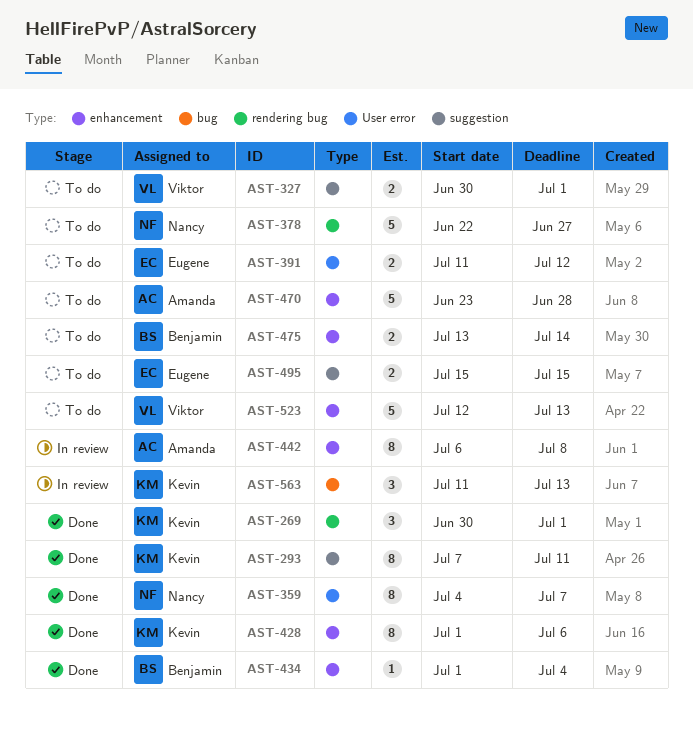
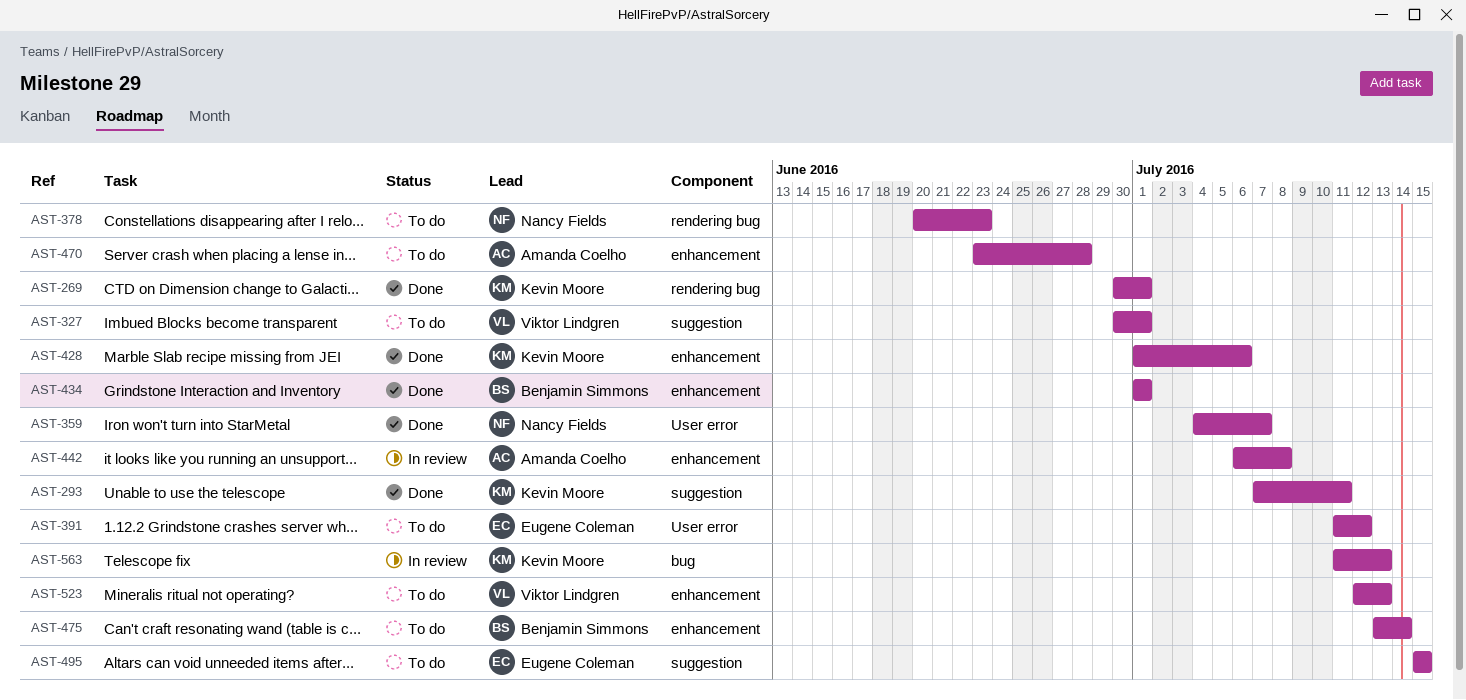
AST-378, start: Jun 22 -> Jun 20
AST-378, due: Jun 27 -> Jun 23
AST-434, due: Jul 4 -> Jul 1

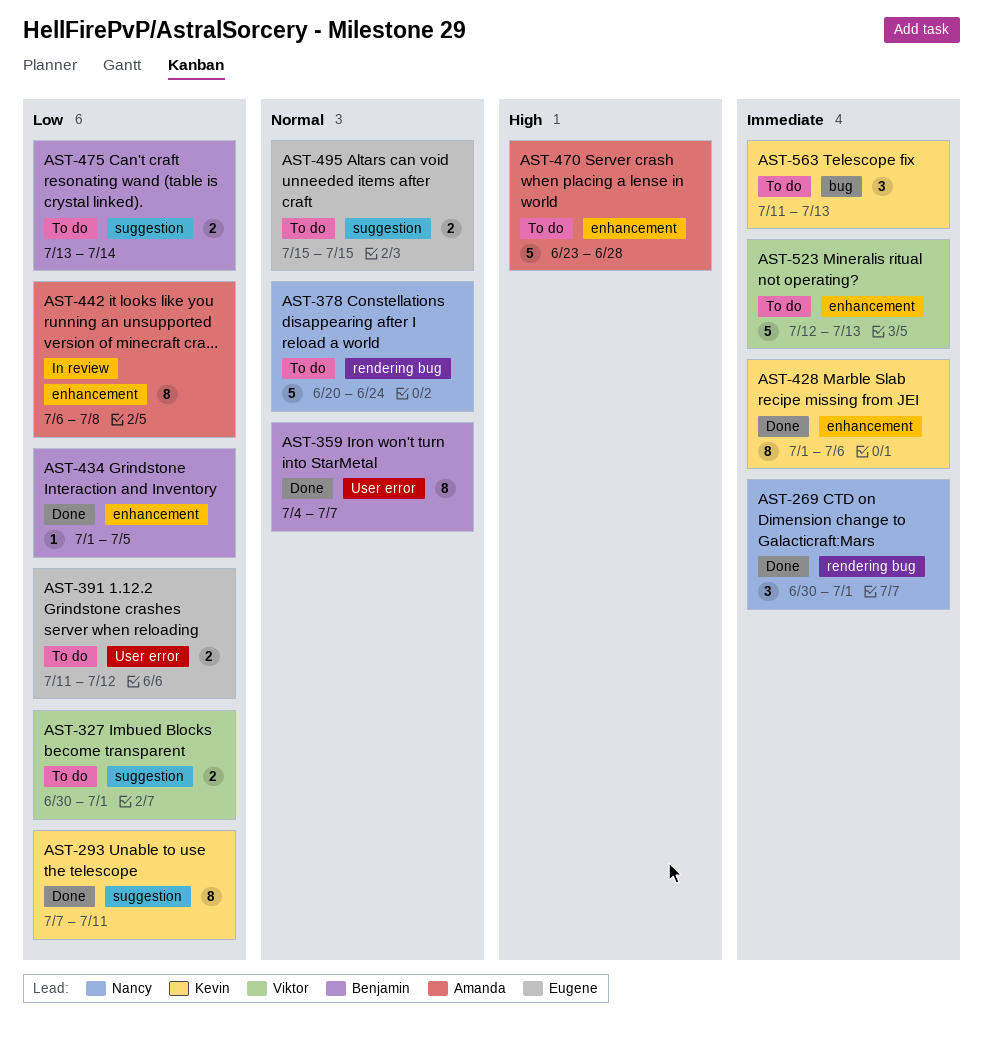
AST-269, owner: Kevin Moore -> Nancy Fields
AST-359, owner: Nancy Fields -> Benjamin Simmons
AST-378, due: Jun 23 -> Jun 24
AST-434, due: Jul 1 -> Jul 5
AST-475, label: enhancement -> suggestion
AST-563, status: In review -> To do

